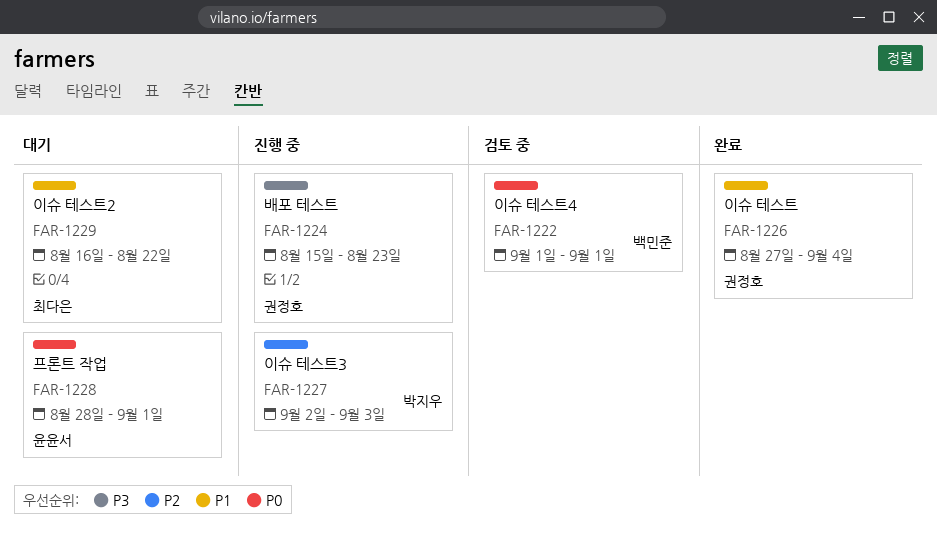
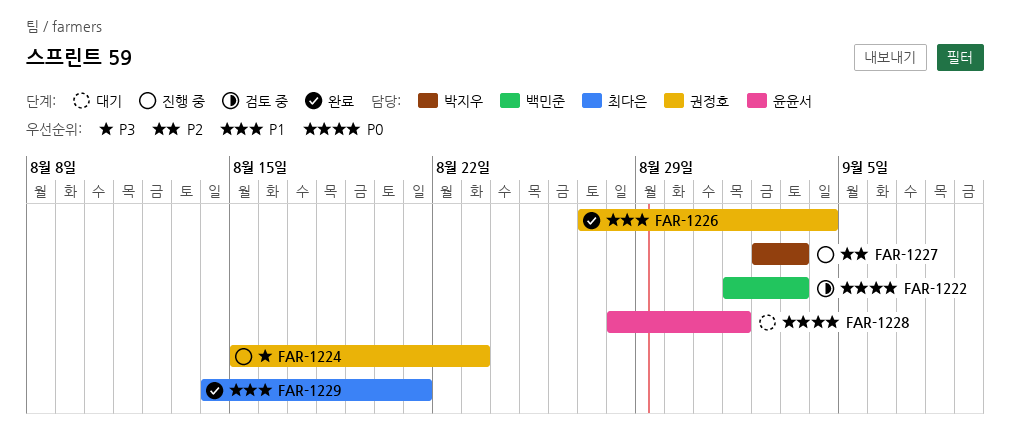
FAR-1222, due: Sep 1 -> Sep 3
FAR-1229, status: 대기 -> 완료
FAR-1229, start: Aug 16 -> Aug 14
FAR-1229, due: Aug 22 -> Aug 21

